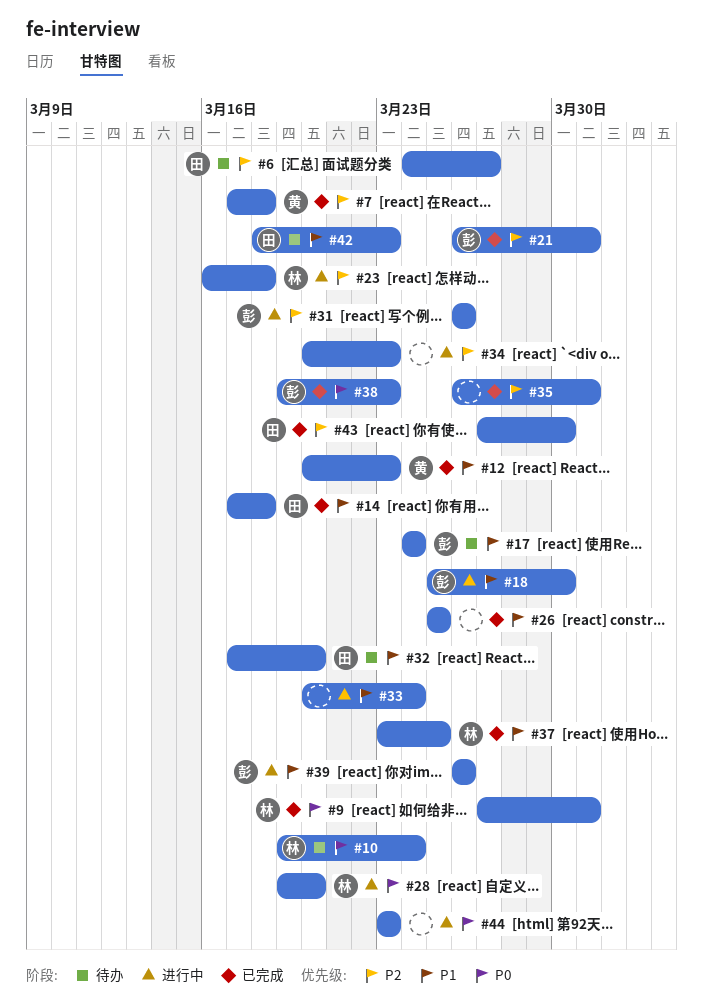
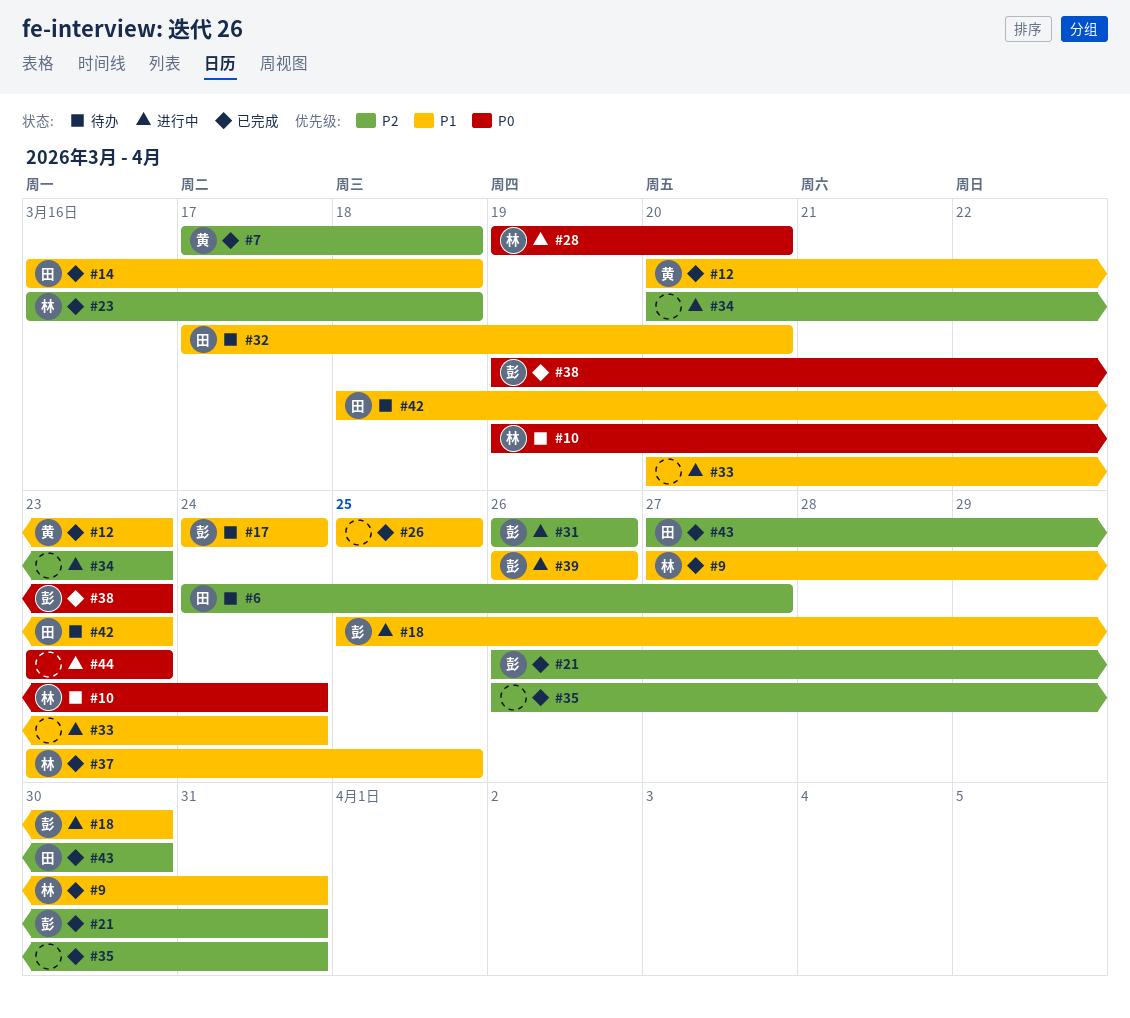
#9, priority: P0 -> P1
#14, start: Mar 17 -> Mar 16
#23, status: 进行中 -> 已完成

